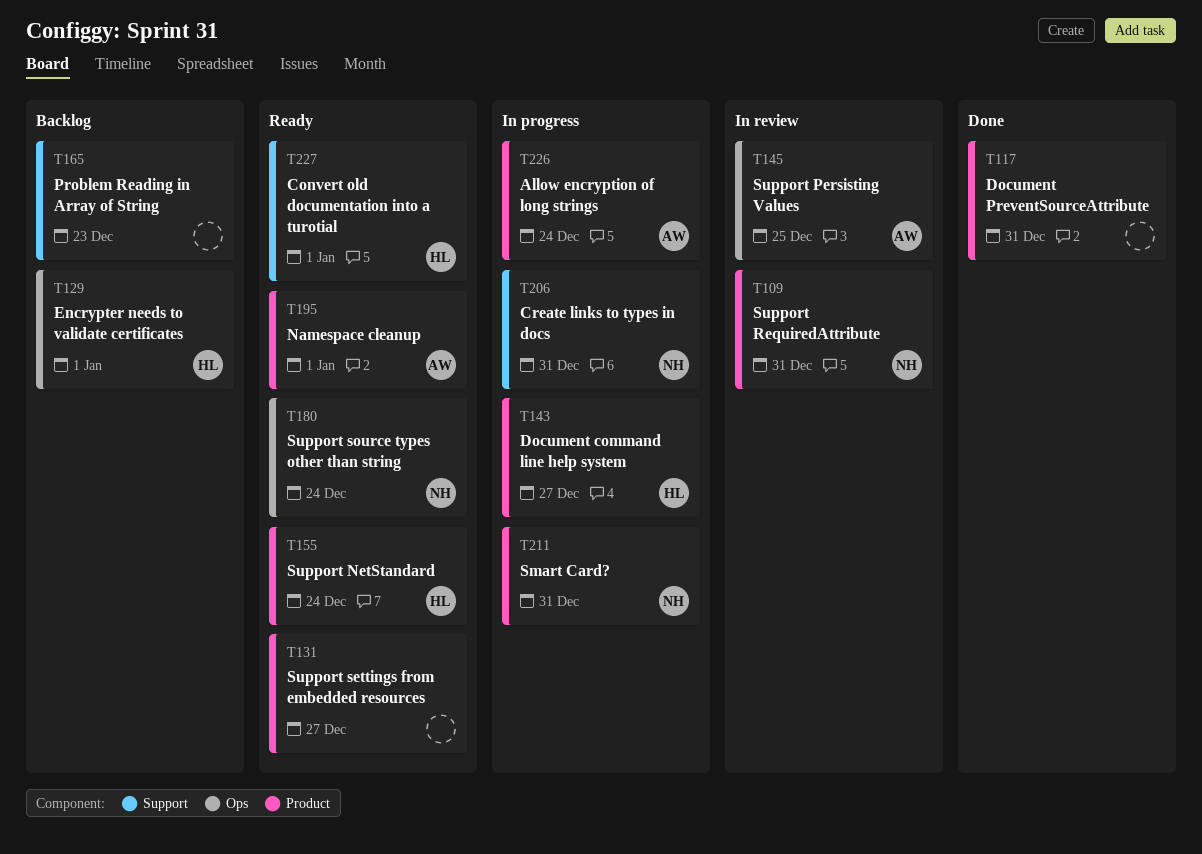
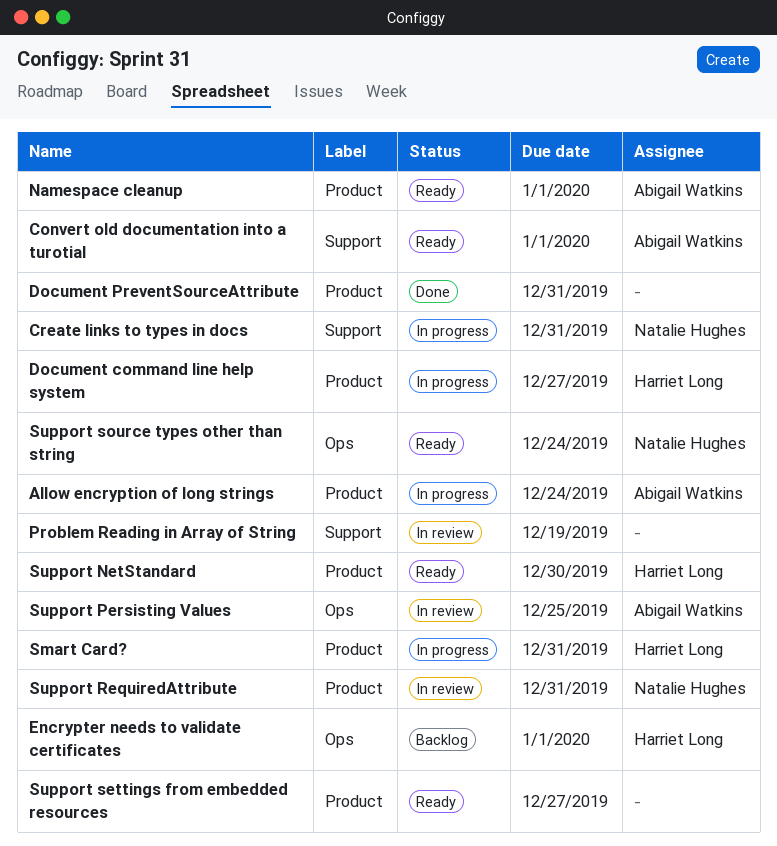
Convert old documentation into a turotial, owner: Harriet Long -> Abigail Watkins
Problem Reading in Array of String, status: Backlog -> In review
Problem Reading in Array of String, due: Dec 23 -> Dec 19
Smart Card?, owner: Natalie Hughes -> Harriet Long
Support NetStandard, due: Dec 24 -> Dec 30

